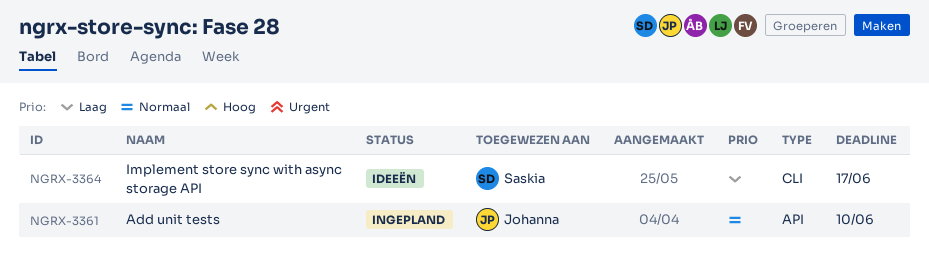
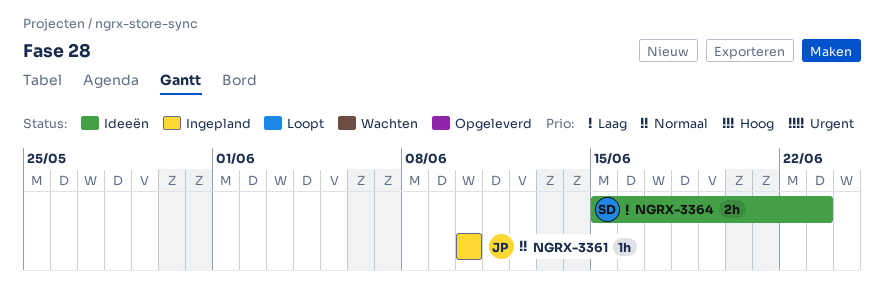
NGRX-3364, due: Jun 17 -> Jun 23

